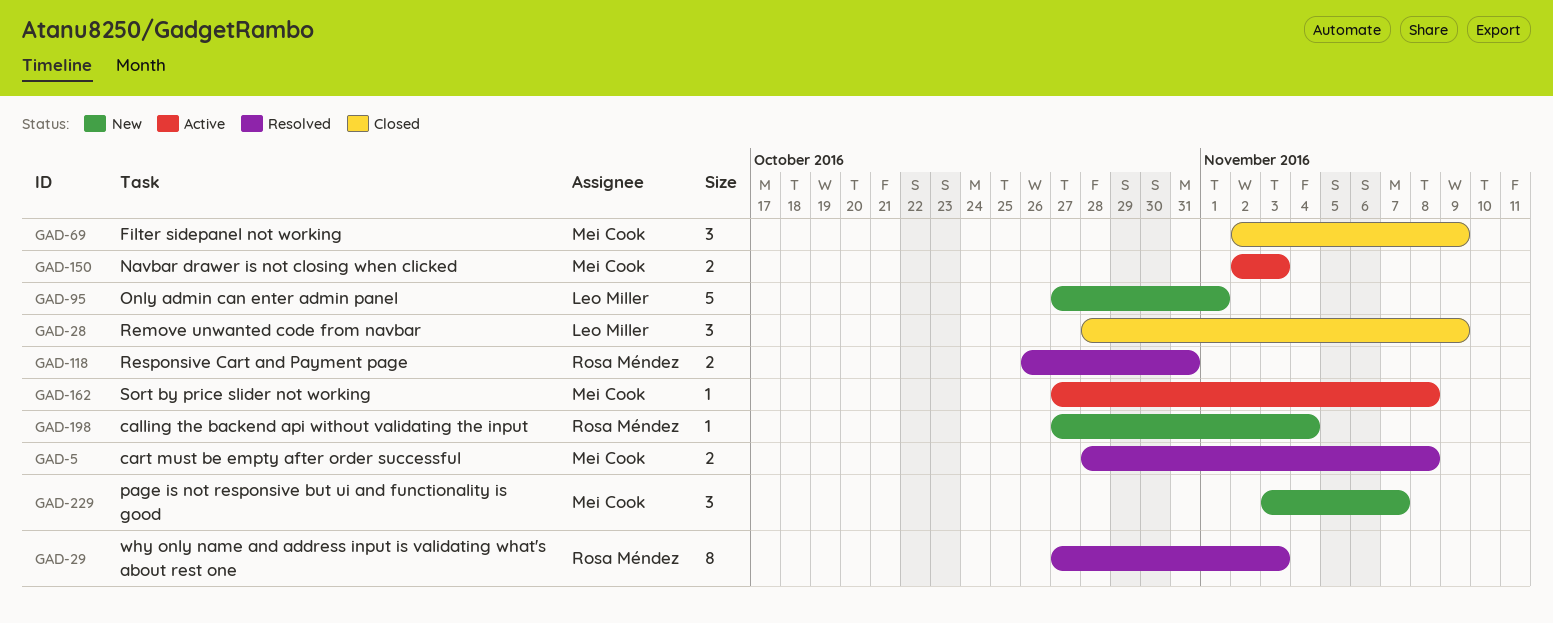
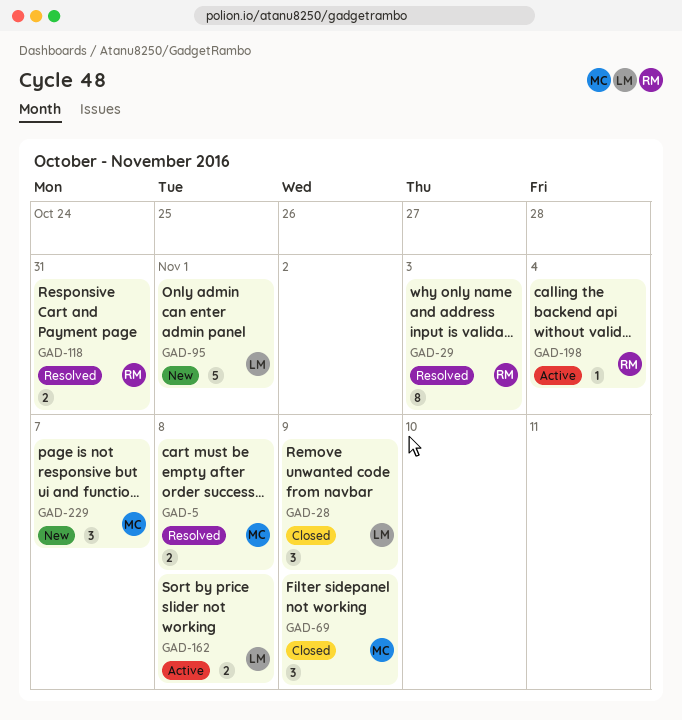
GAD-150: present -> none
GAD-162, owner: Mei Cook -> Leo Miller
GAD-162, estimate: 1 -> 2
GAD-198, status: New -> Active

